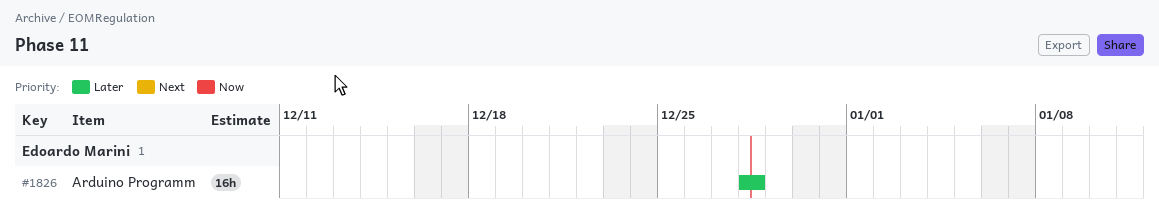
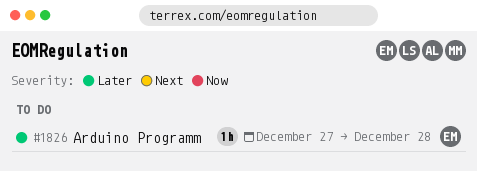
#1826, estimate: 16h -> 1h
#1826, start: Dec 28 -> Dec 27

